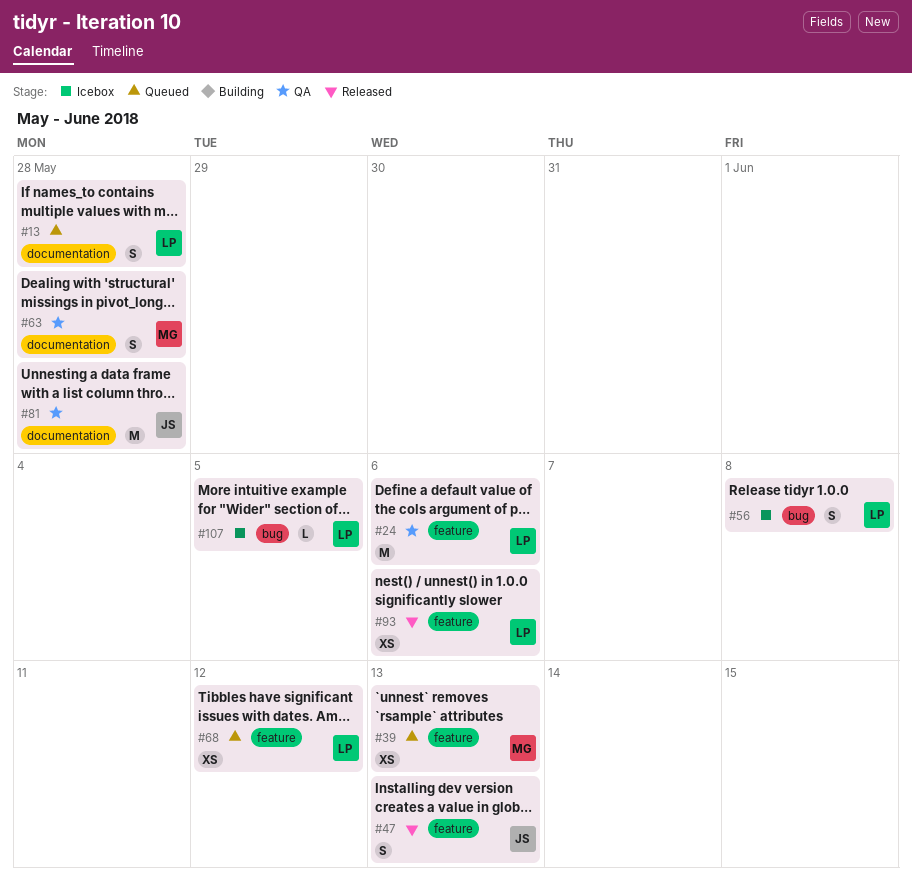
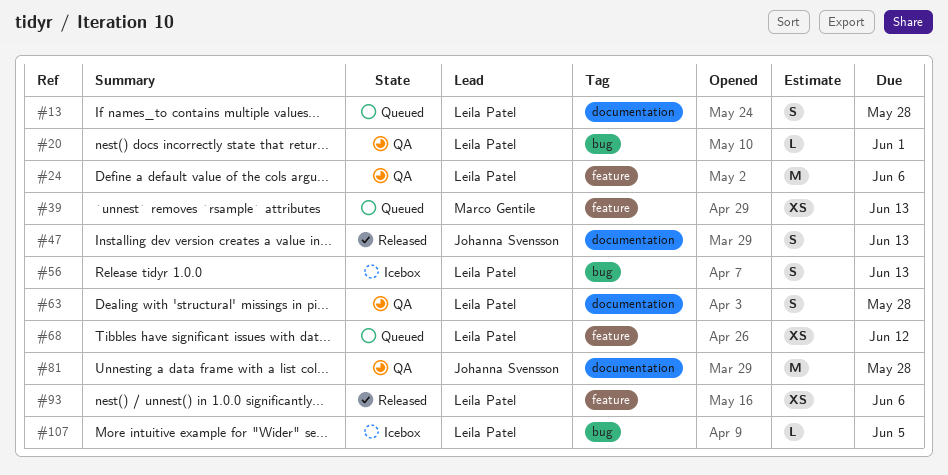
#20: none -> present
#47, label: feature -> documentation
#56, due: Jun 8 -> Jun 13
#63, owner: Marco Gentile -> Leila Patel

